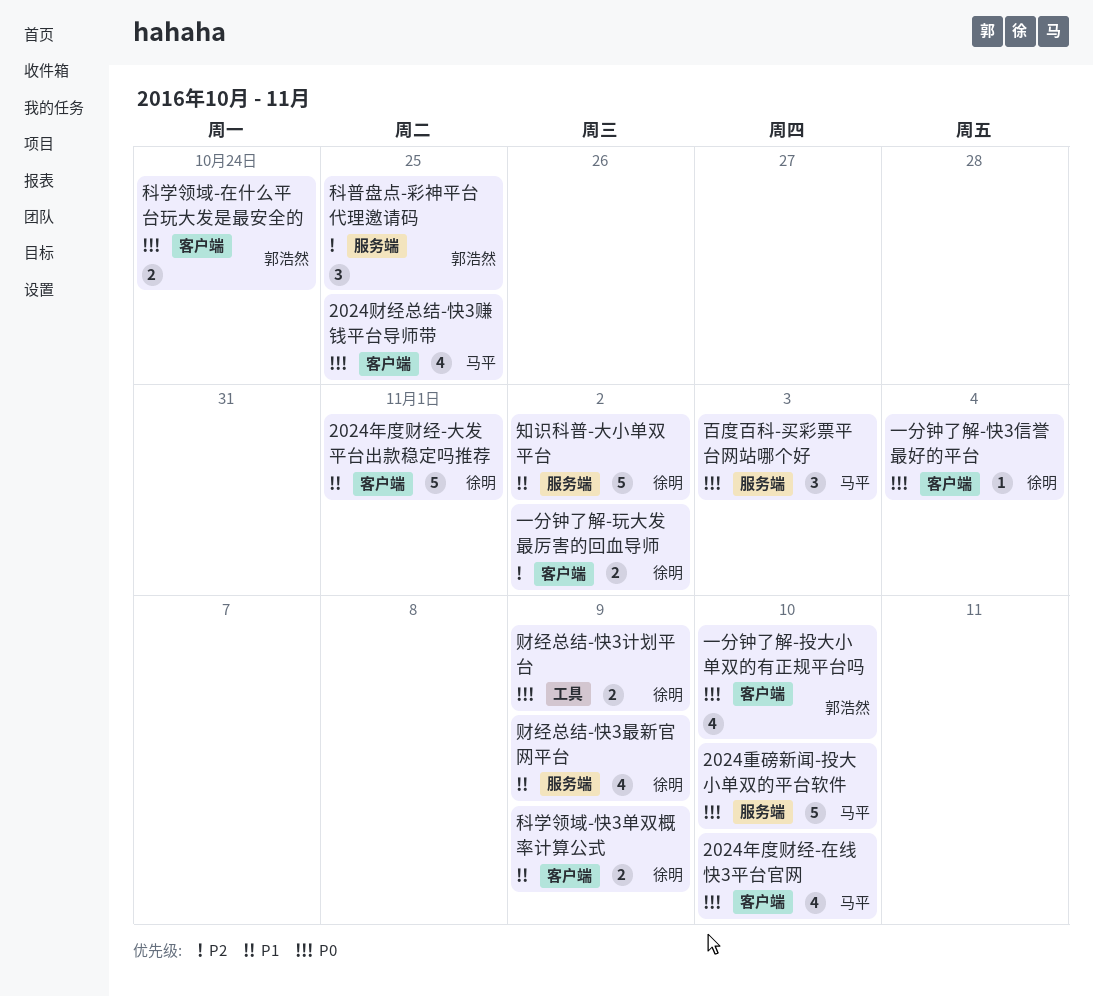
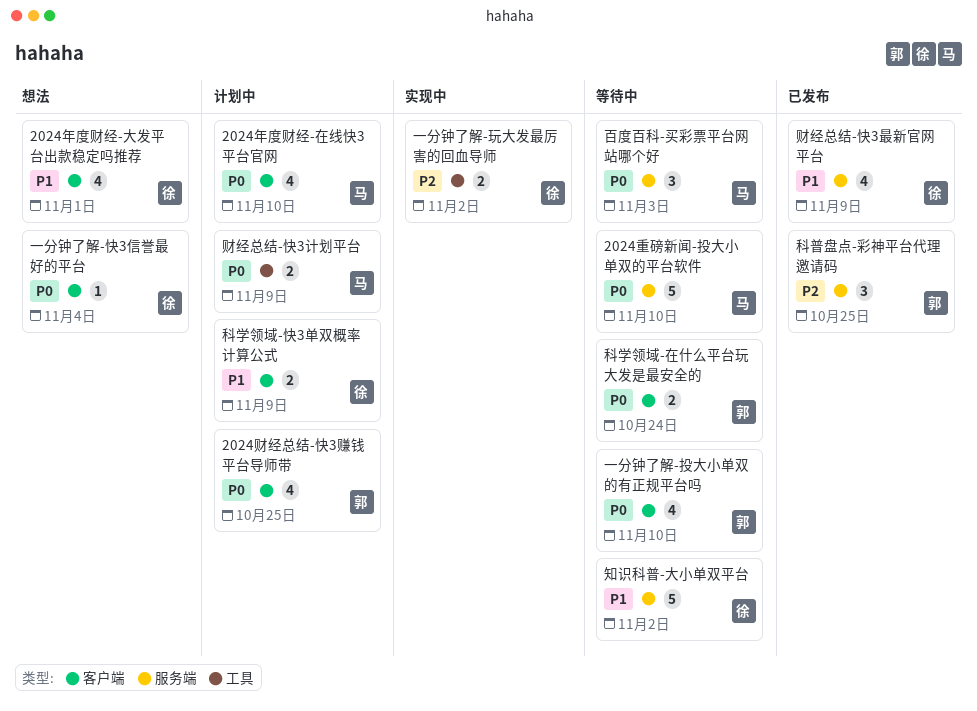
2024年度财经-大发平台出款稳定吗推荐, estimate: 5 -> 4
2024财经总结-快3赚钱平台导师带, owner: 马平 -> 郭浩然
一分钟了解-玩大发最厉害的回血导师, label: 客户端 -> 工具
财经总结-快3计划平台, owner: 徐明 -> 马平

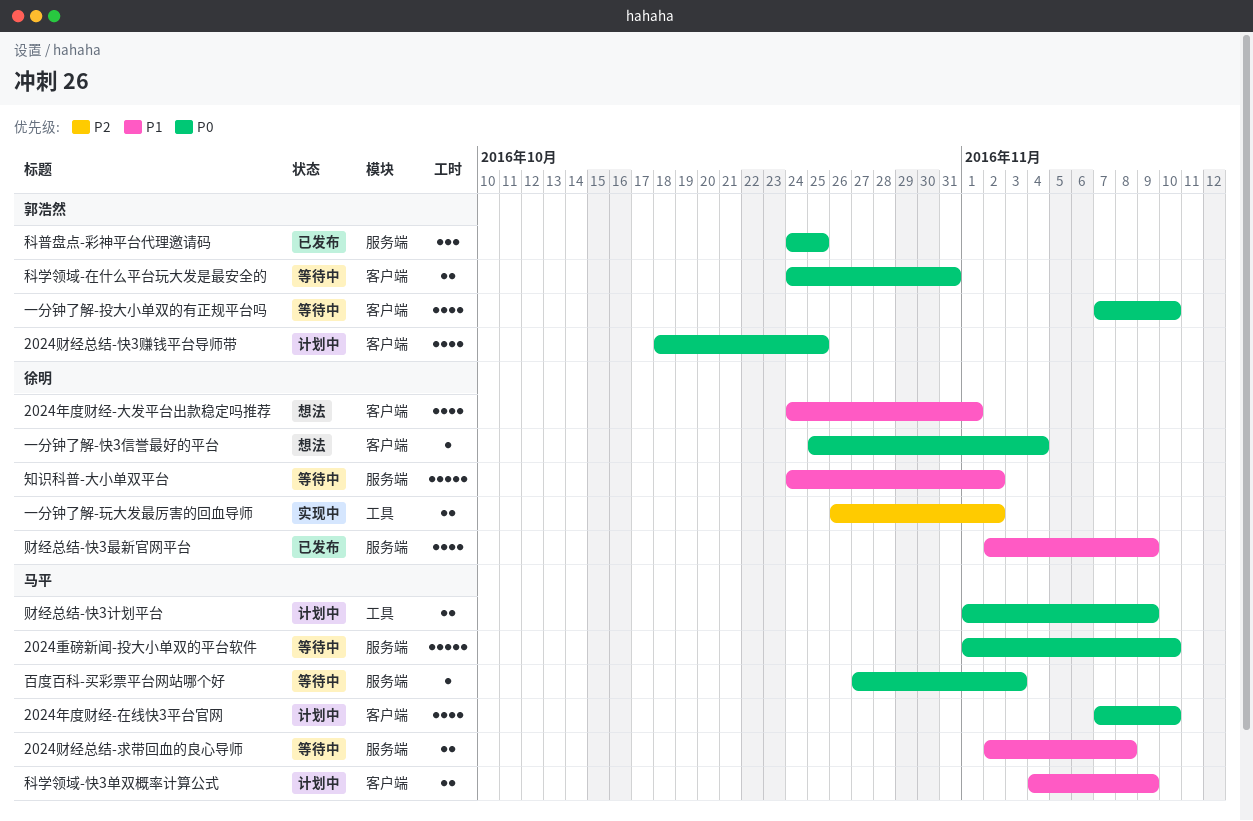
2024财经总结-求带回血的良心导师: none -> present
百度百科-买彩票平台网站哪个好, estimate: 3 -> 1
科学领域-在什么平台玩大发是最安全的, due: Oct 24 -> Oct 31
科学领域-快3单双概率计算公式, owner: 徐明 -> 马平
科普盘点-彩神平台代理邀请码, priority: P2 -> P0

